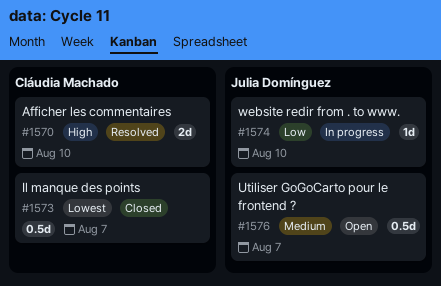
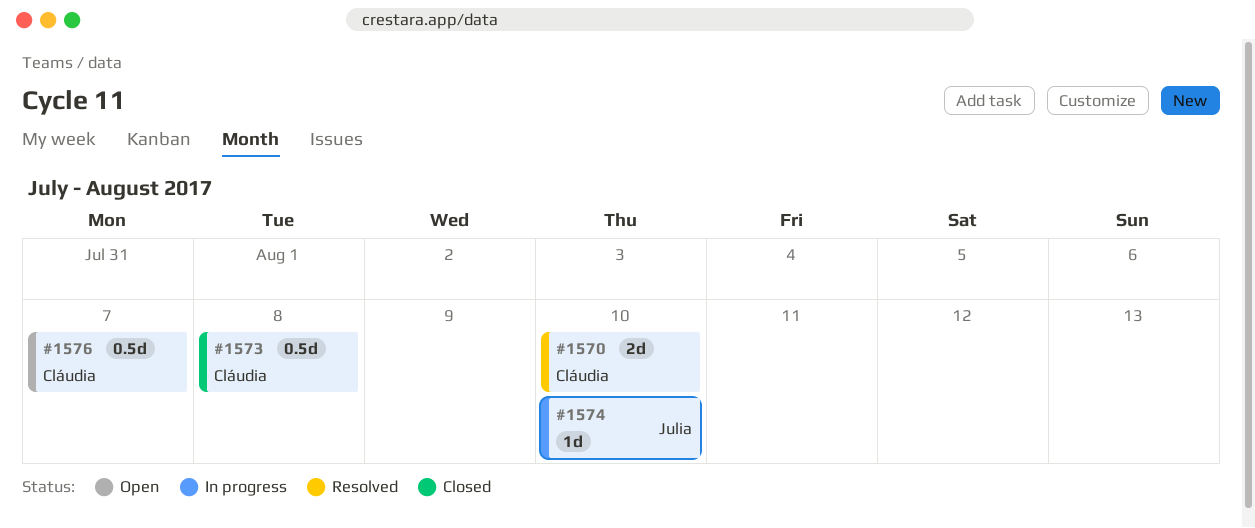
#1573, due: Aug 7 -> Aug 8
#1576, owner: Julia Domínguez -> Cláudia Machado

